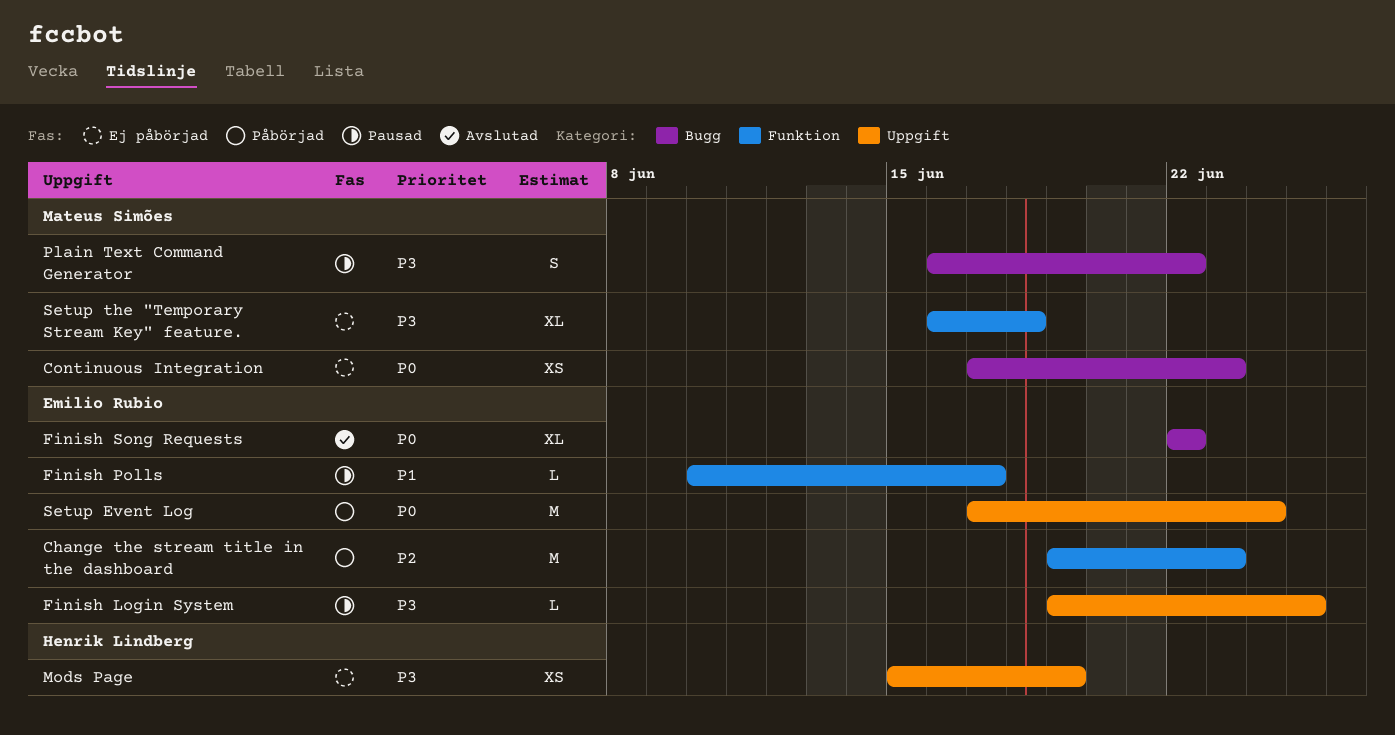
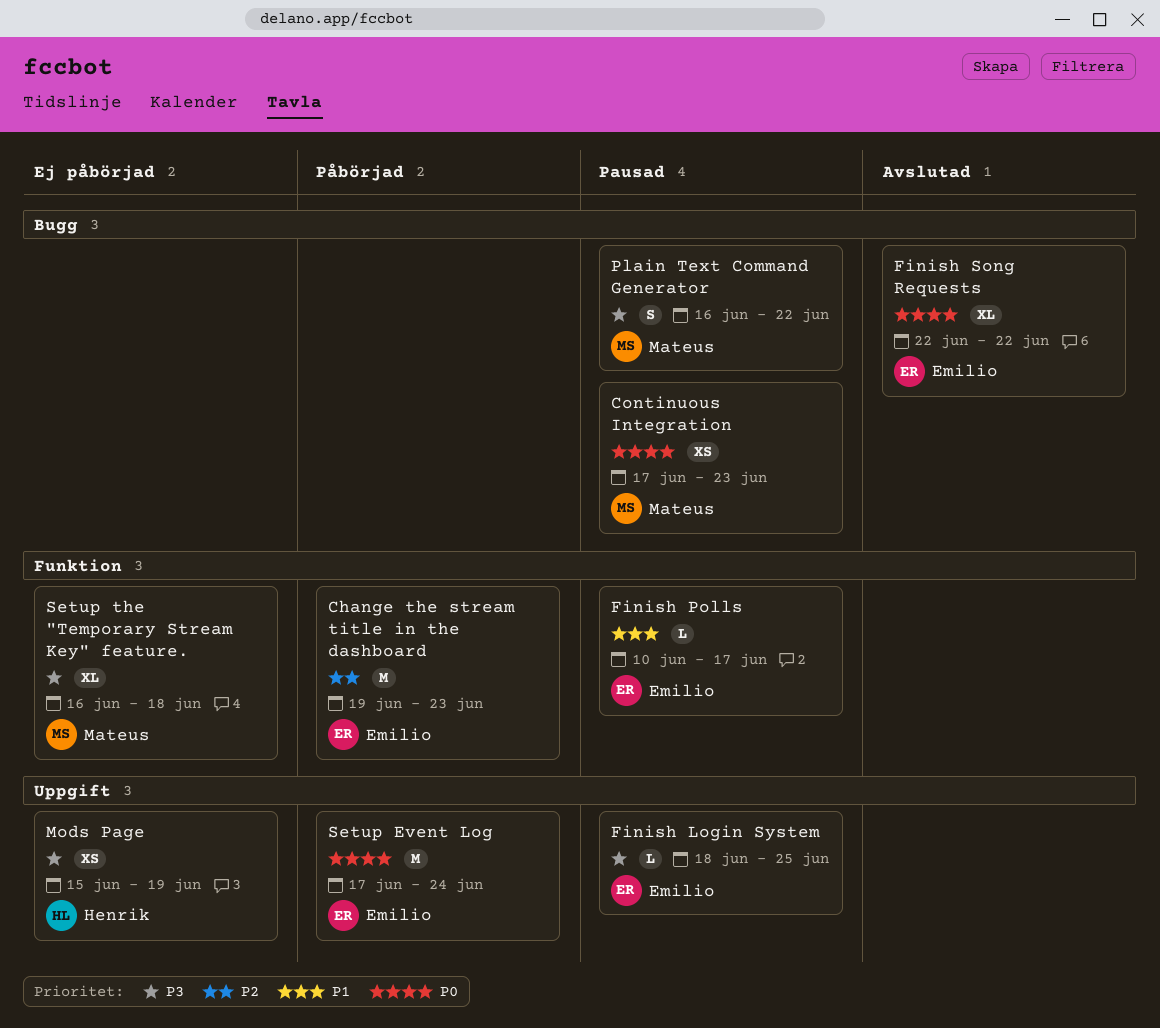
Continuous Integration, status: Ej påbörjad -> Pausad
Finish Login System, start: Jun 19 -> Jun 18

